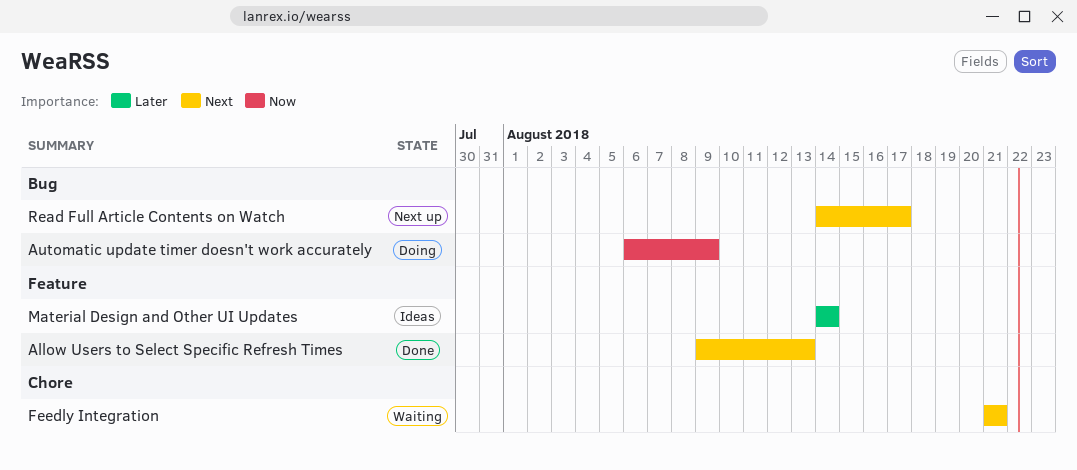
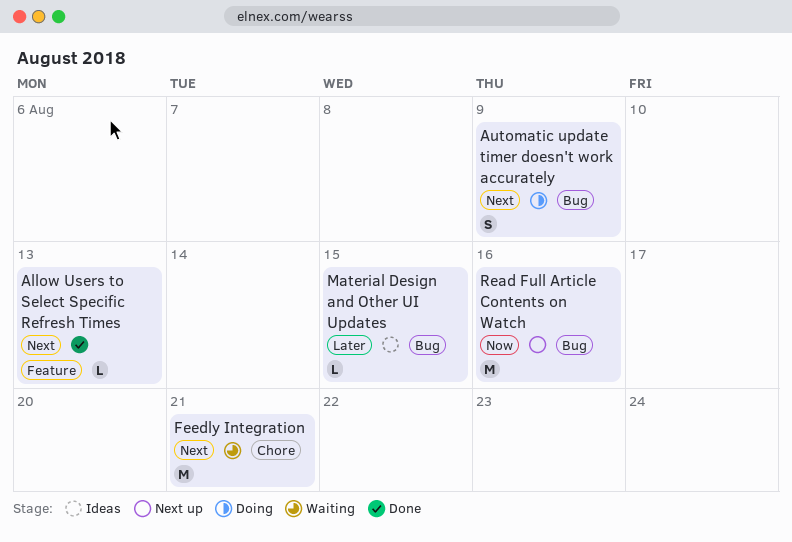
Automatic update timer doesn't work accurately, priority: Now -> Next
Material Design and Other UI Updates, label: Feature -> Bug
Material Design and Other UI Updates, due: Aug 14 -> Aug 15
Read Full Article Contents on Watch, priority: Next -> Now
Read Full Article Contents on Watch, due: Aug 17 -> Aug 16

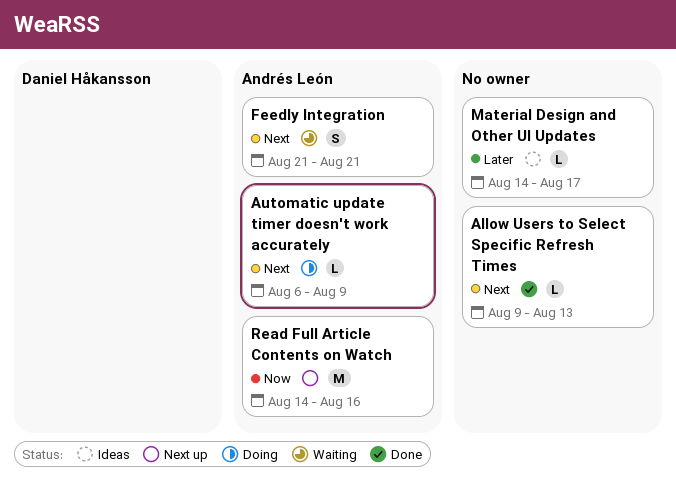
Automatic update timer doesn't work accurately, estimate: S -> L
Feedly Integration, estimate: M -> S
Material Design and Other UI Updates, due: Aug 15 -> Aug 17

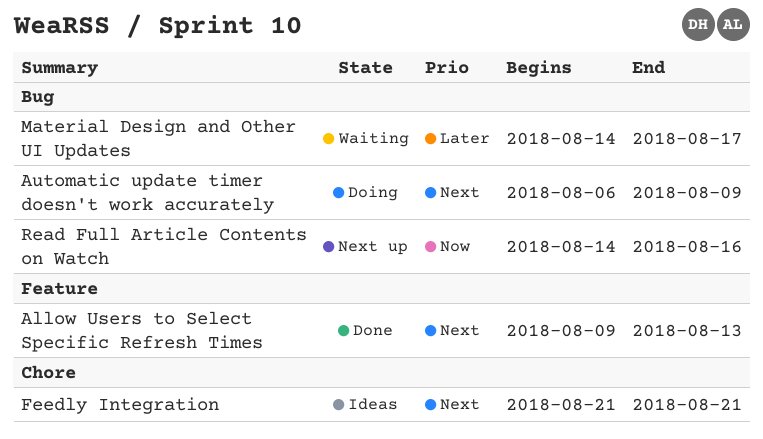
Feedly Integration, status: Waiting -> Ideas
Material Design and Other UI Updates, status: Ideas -> Waiting

